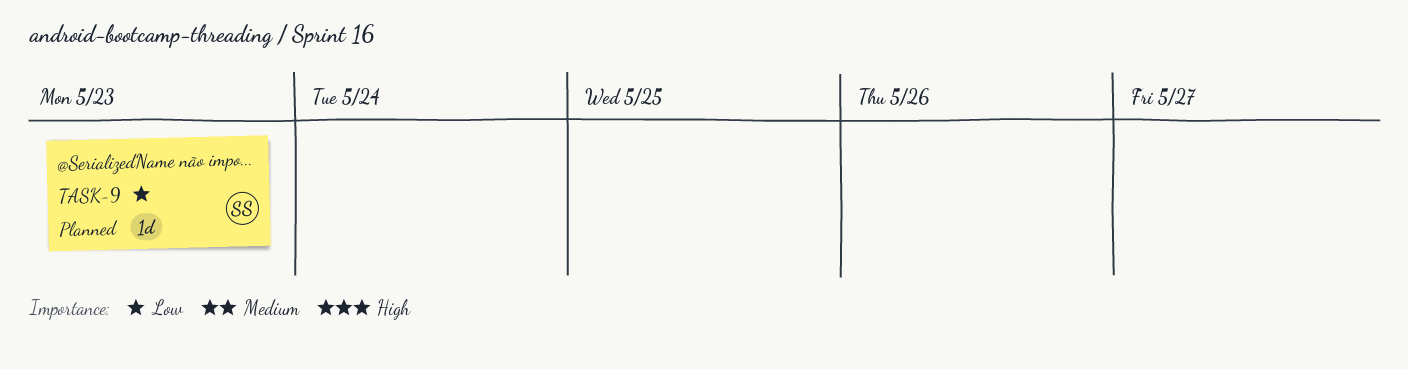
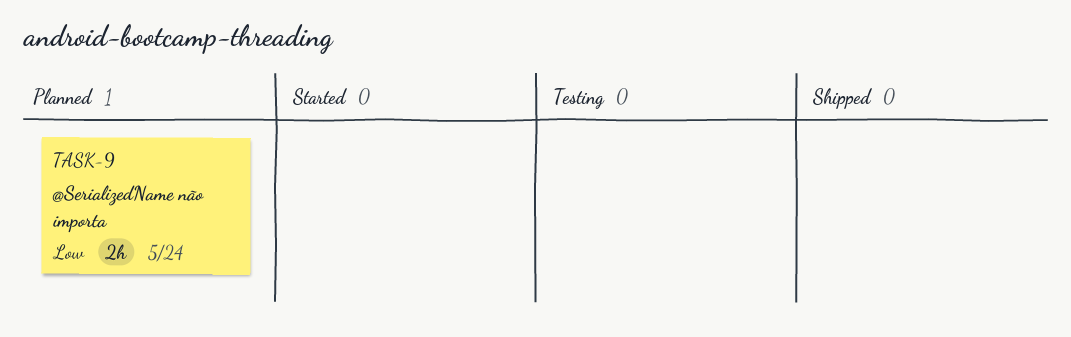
TASK-9, estimate: 1d -> 2h
TASK-9, due: May 23 -> May 24

